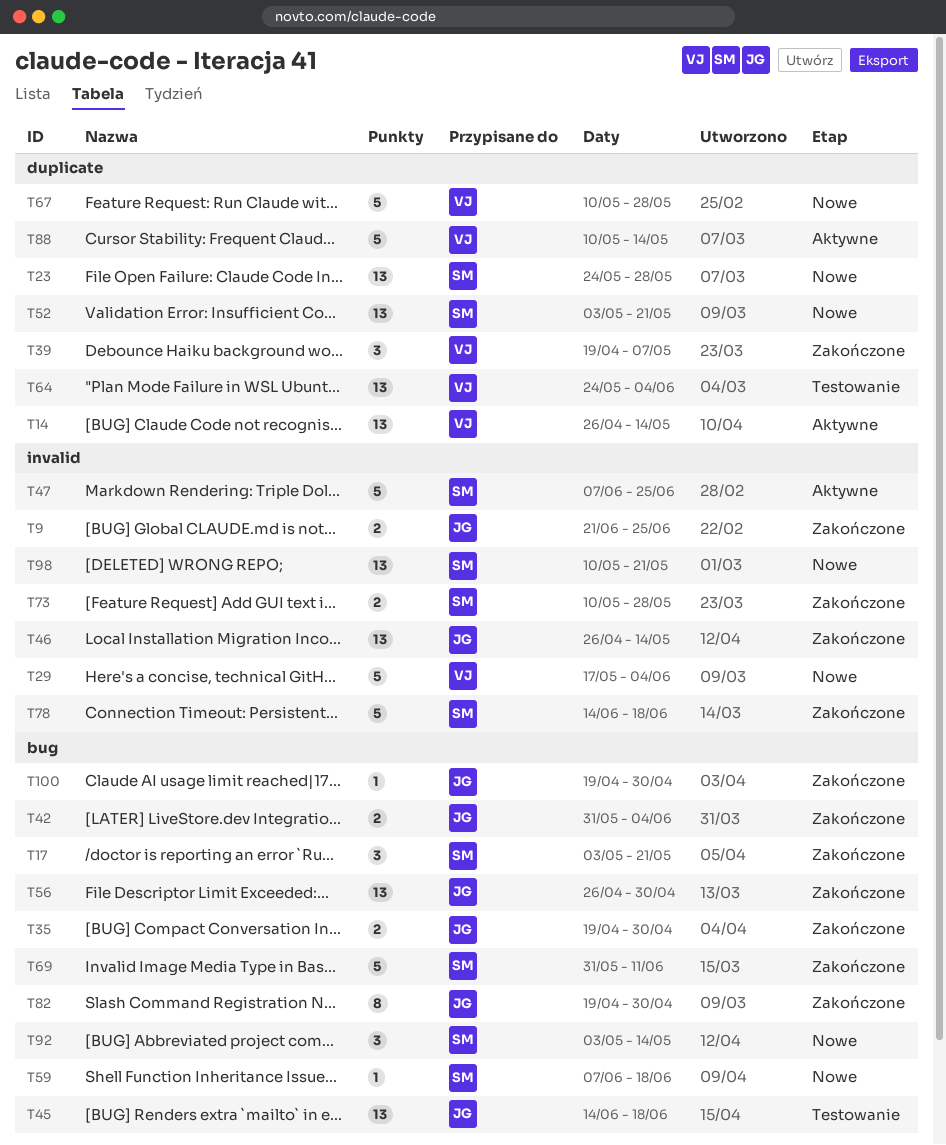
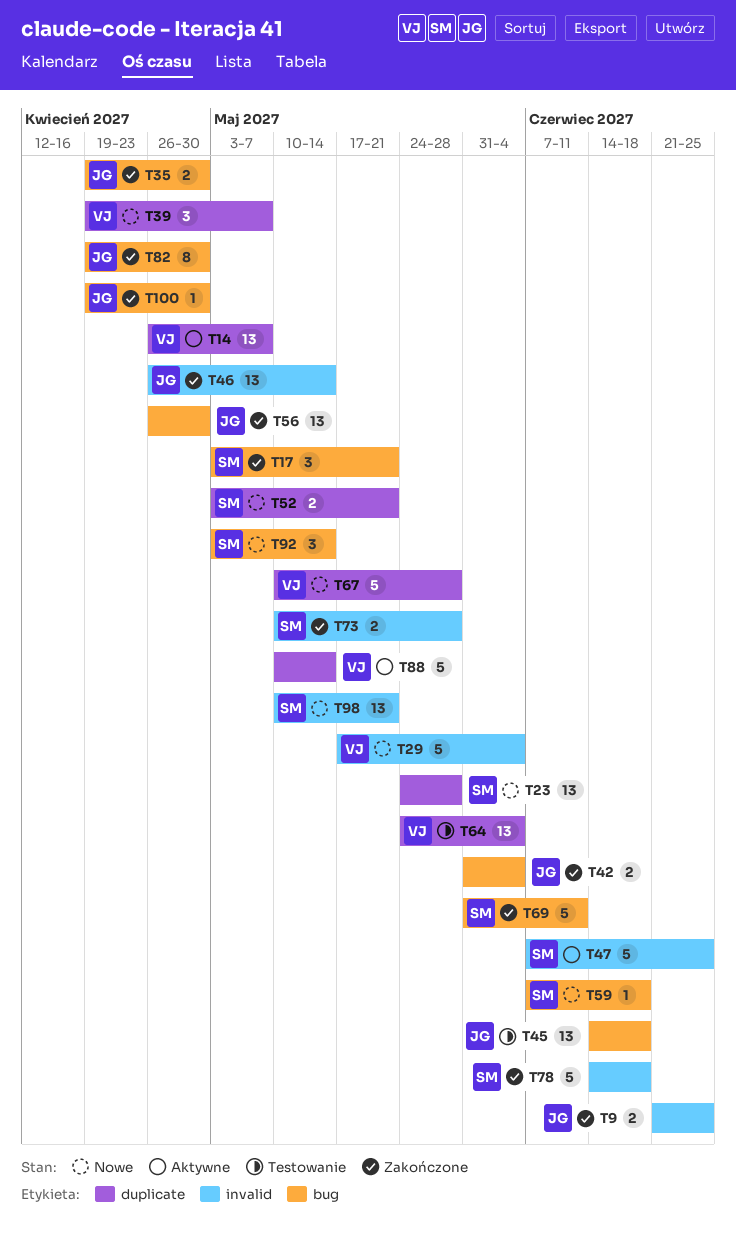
T14, due: May 14 -> May 7
T39, status: Zakończone -> Nowe
T52, estimate: 13 -> 2

